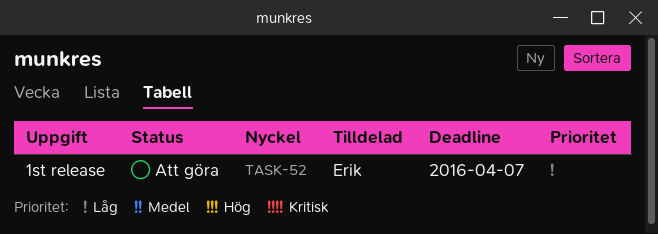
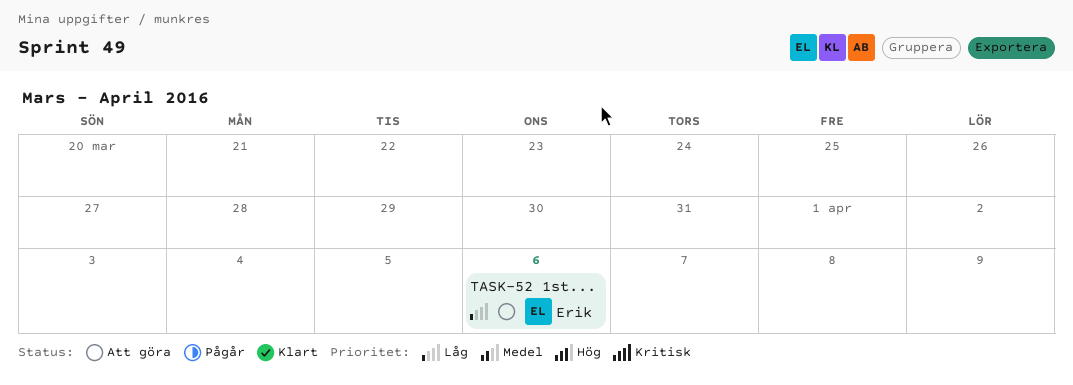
TASK-52, due: Apr 7 -> Apr 6

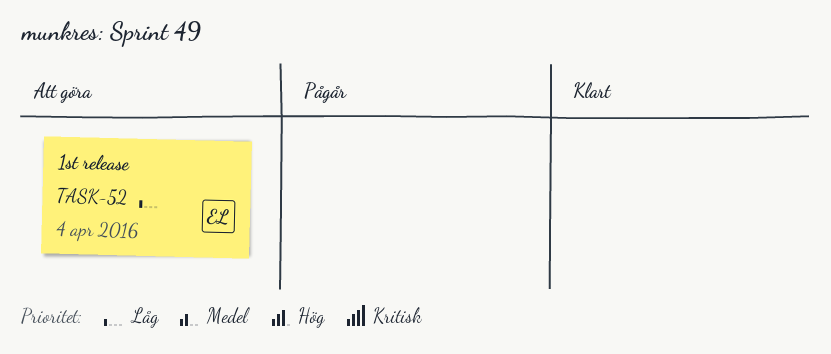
TASK-52, due: Apr 6 -> Apr 4

